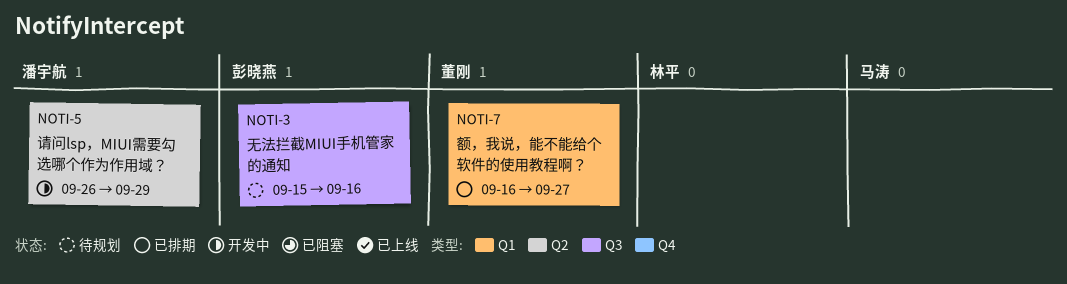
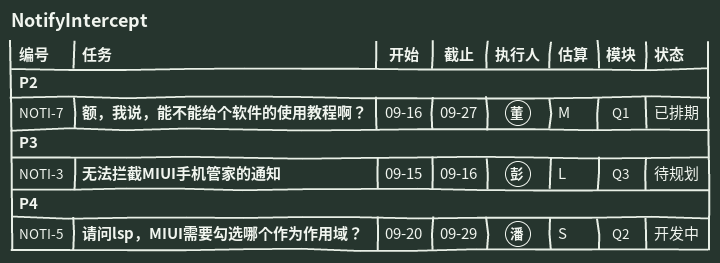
NOTI-5, start: Sep 26 -> Sep 20

